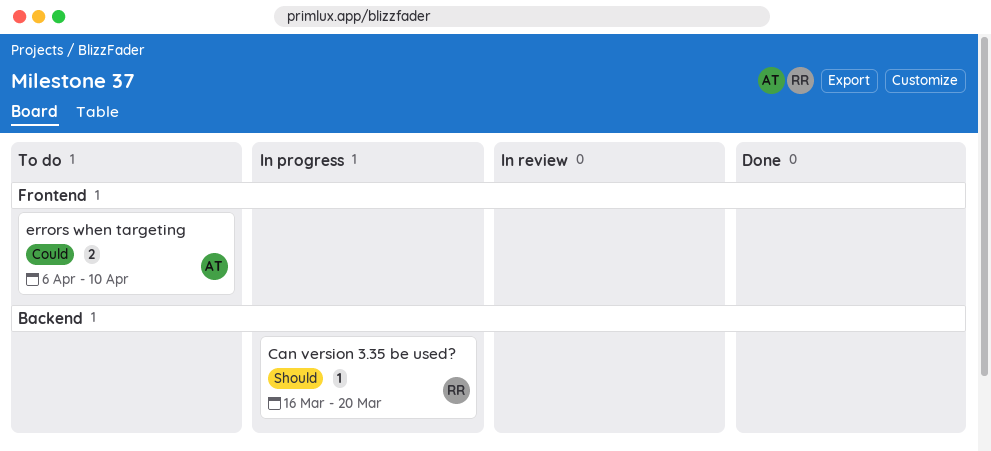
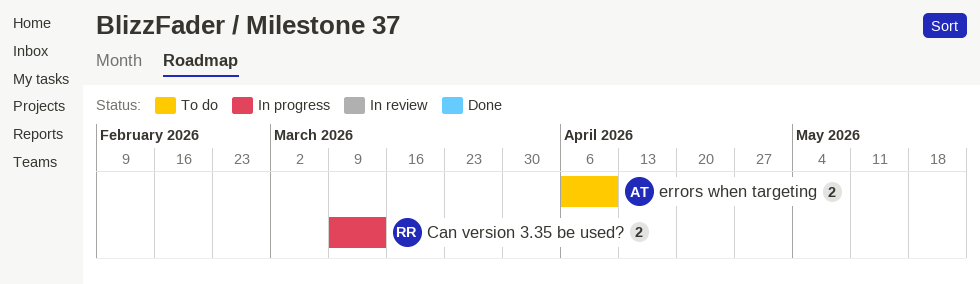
Can version 3.35 be used?, estimate: 1 -> 2
Can version 3.35 be used?, start: Mar 16 -> Mar 9
Can version 3.35 be used?, due: Mar 20 -> Mar 13

